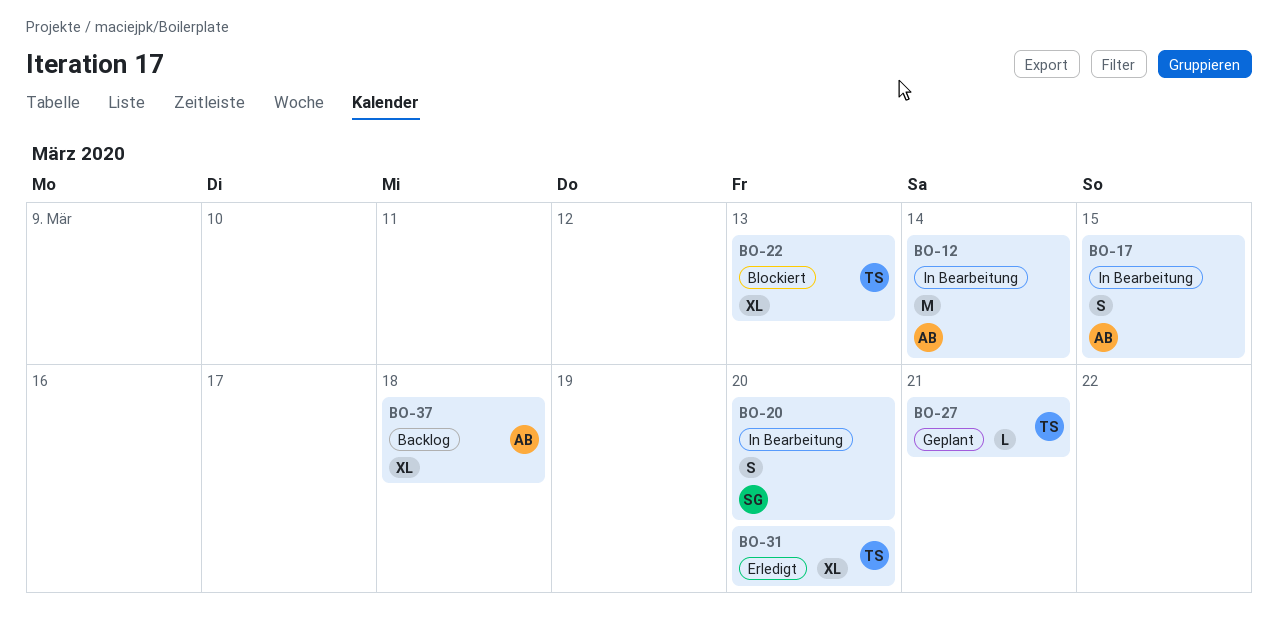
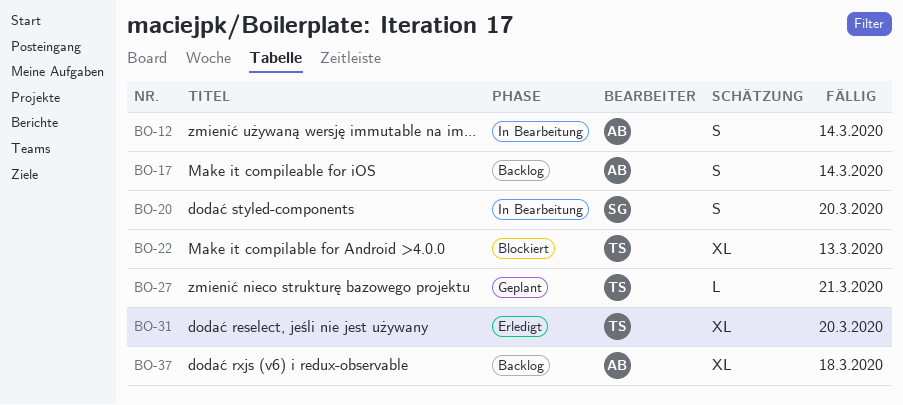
BO-12, estimate: M -> S
BO-17, status: In Bearbeitung -> Backlog
BO-17, due: Mar 15 -> Mar 14

